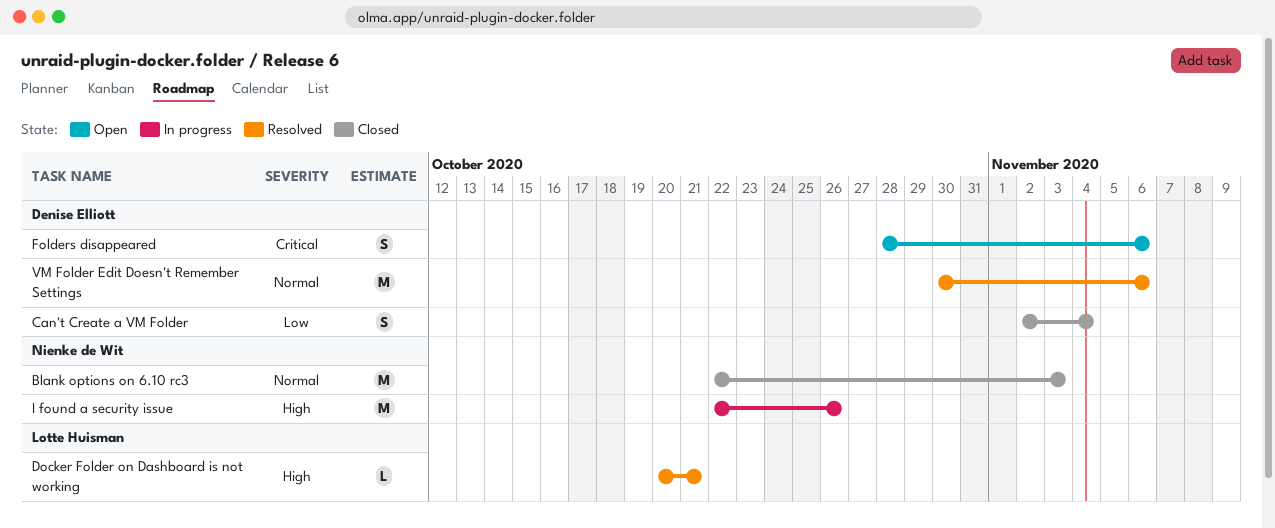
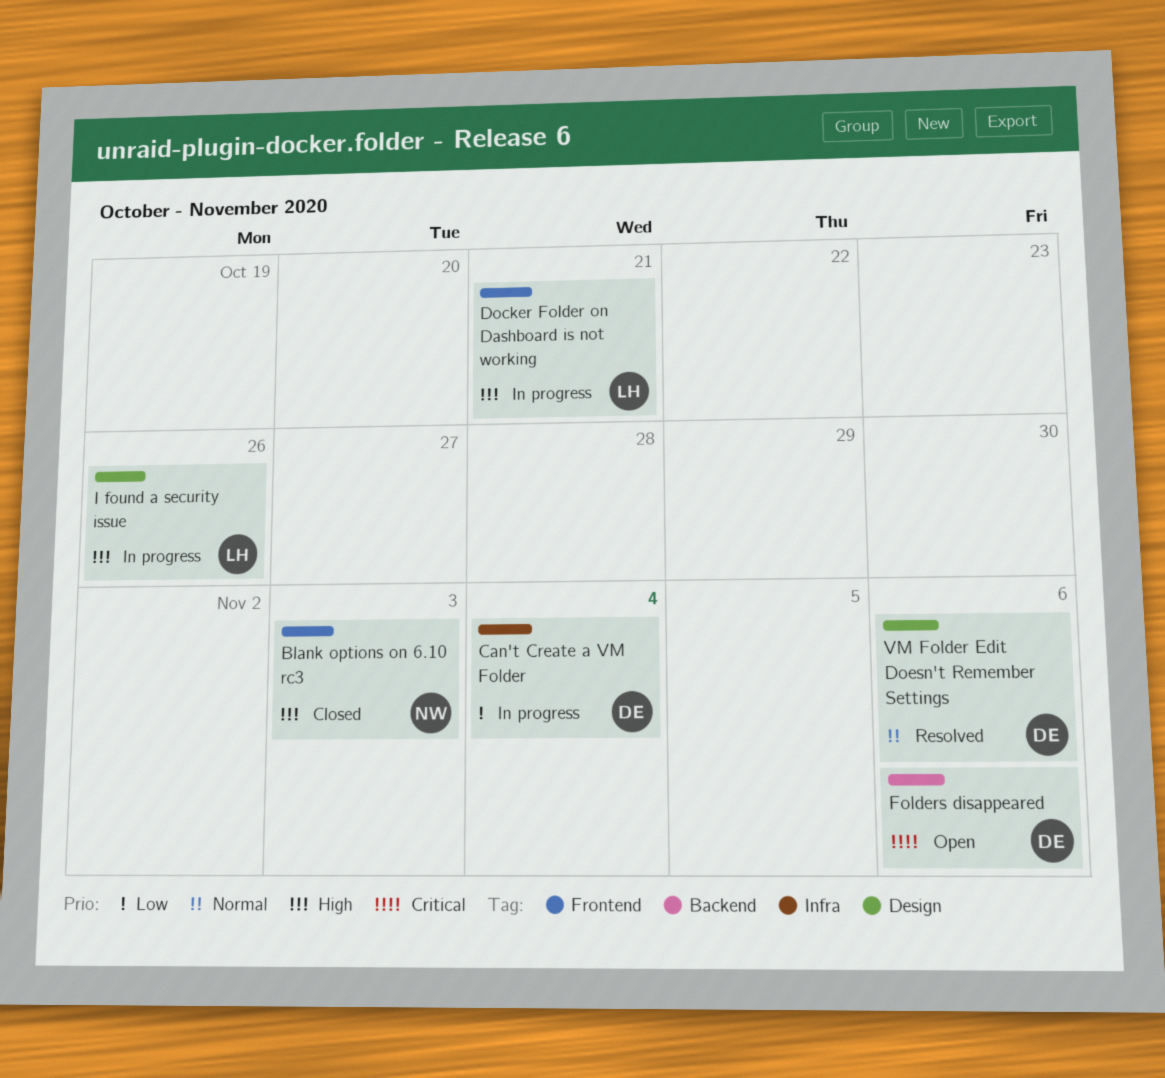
Blank options on 6.10 rc3, priority: Normal -> High
Can't Create a VM Folder, status: Closed -> In progress
Docker Folder on Dashboard is not working, status: Resolved -> In progress
I found a security issue, owner: Nienke de Wit -> Lotte Huisman

